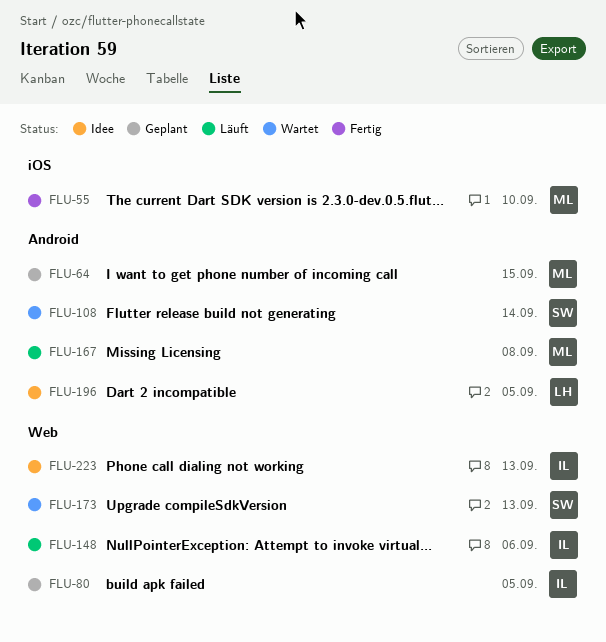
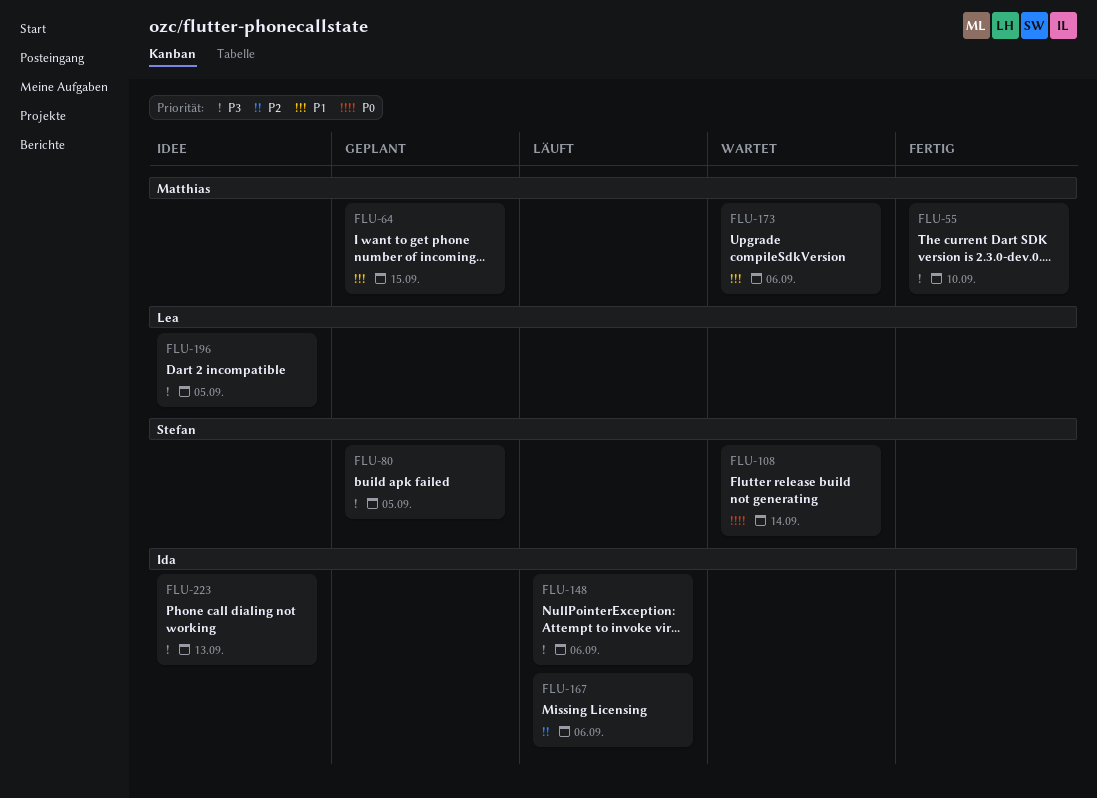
FLU-80, owner: Ida -> Stefan
FLU-167, owner: Matthias -> Ida
FLU-167, due: Sep 8 -> Sep 6
FLU-173, owner: Stefan -> Matthias
FLU-173, due: Sep 13 -> Sep 6

